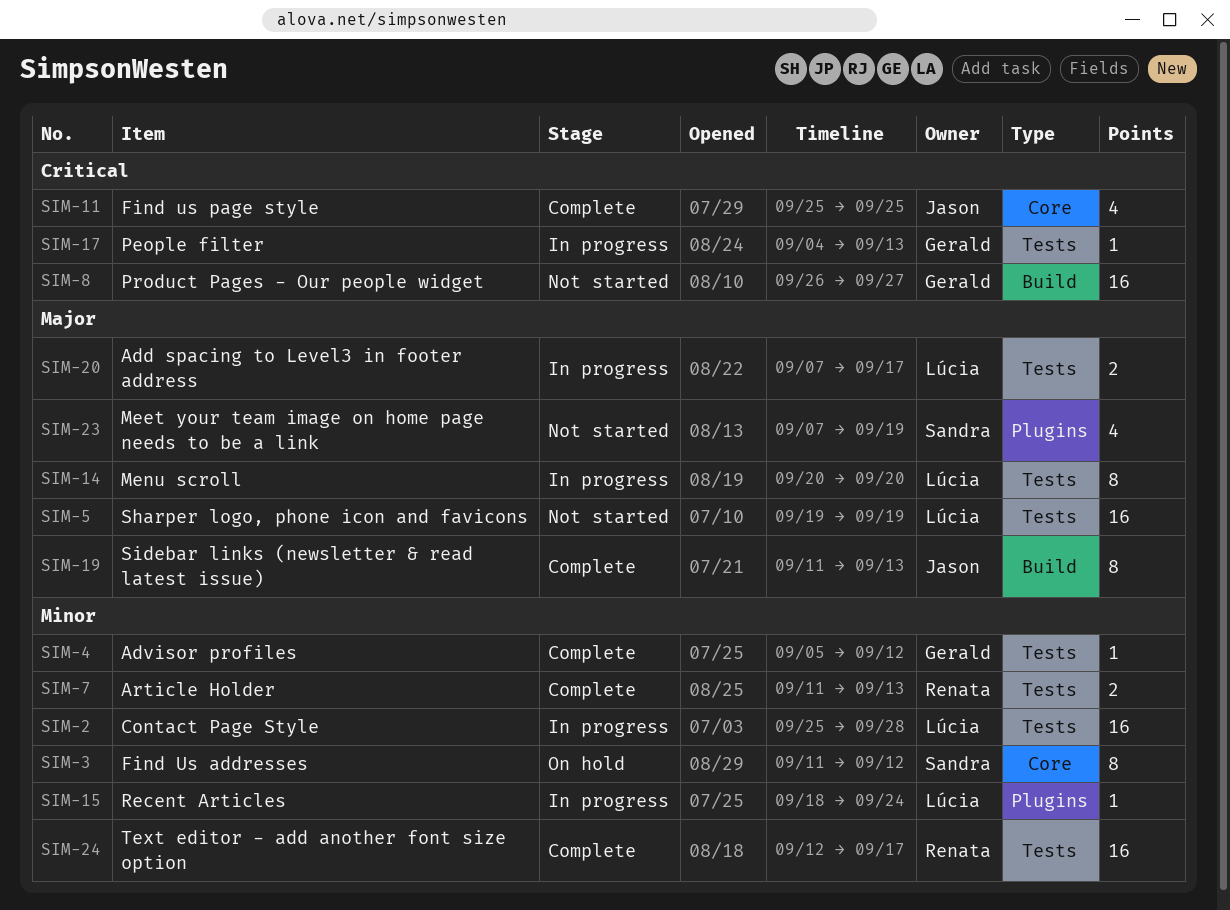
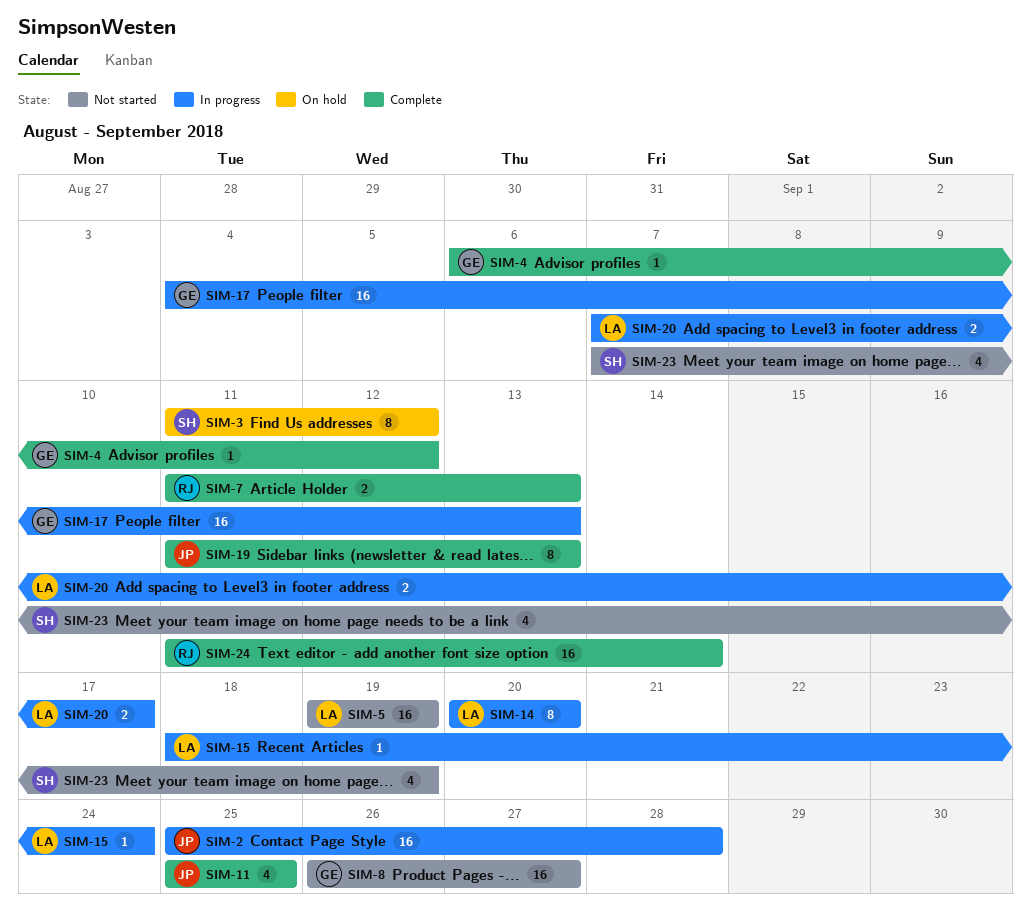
SIM-2, owner: Lúcia -> Jason
SIM-4, start: Sep 5 -> Sep 6
SIM-17, estimate: 1 -> 16
SIM-24, start: Sep 12 -> Sep 11
SIM-24, due: Sep 17 -> Sep 14

